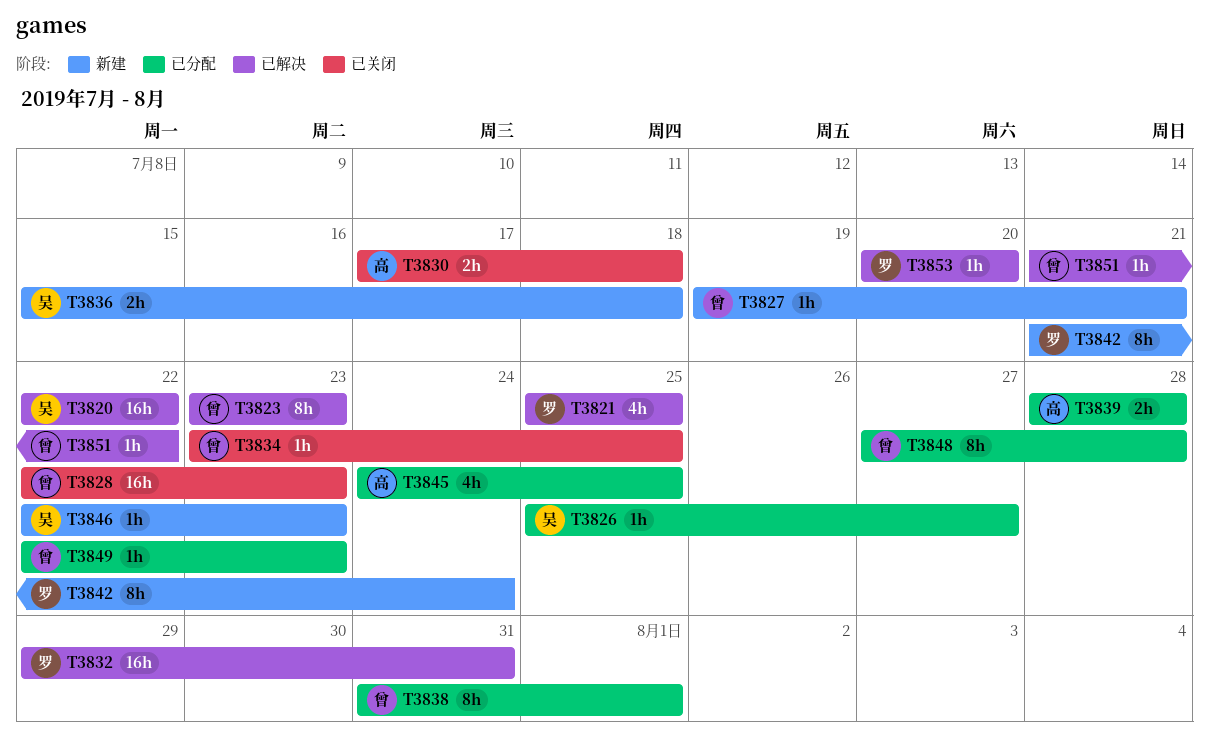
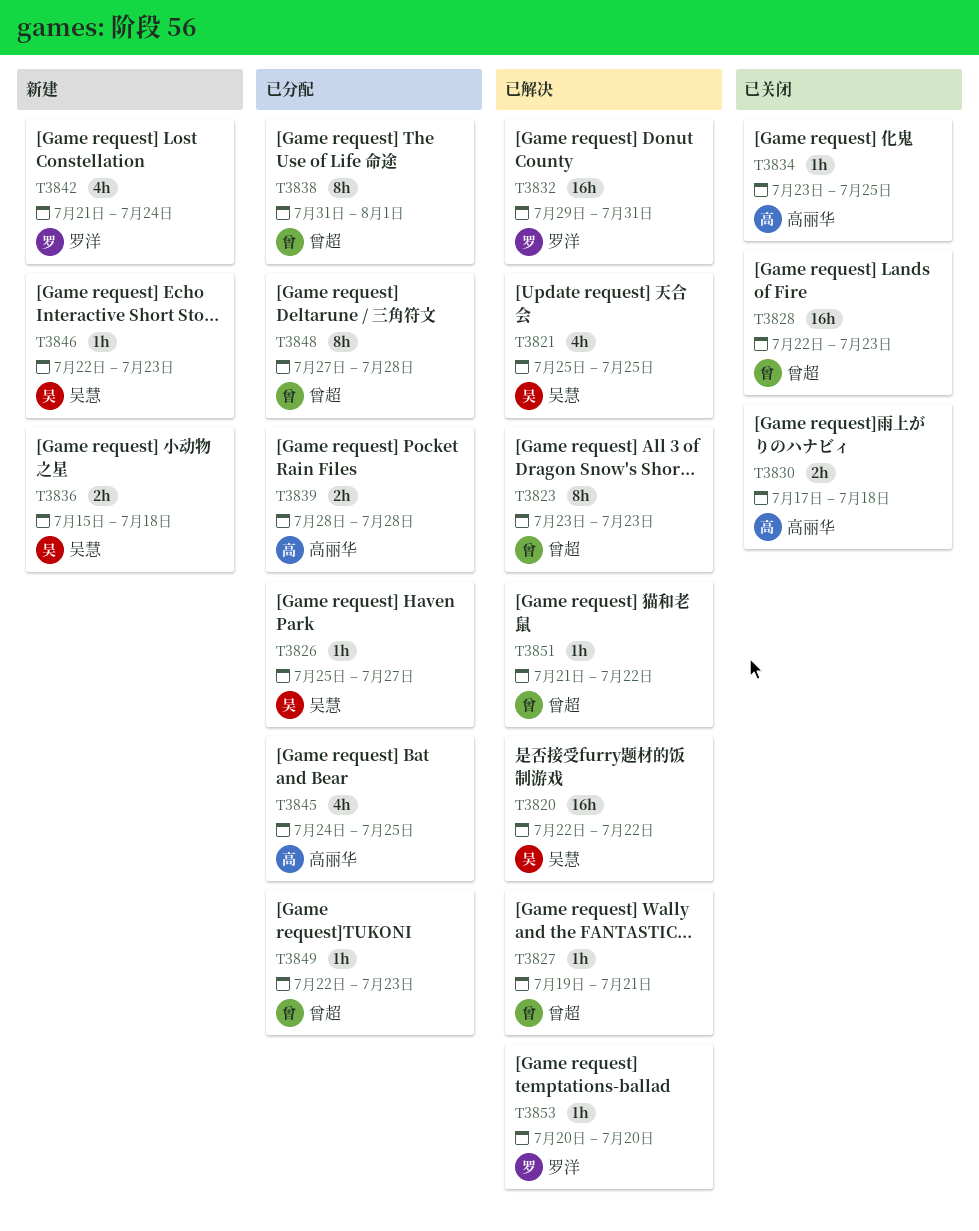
T3821, owner: 罗洋 -> 吴慧
T3827, status: 新建 -> 已解决
T3834, owner: 曾超 -> 高丽华
T3842, estimate: 8h -> 4h

